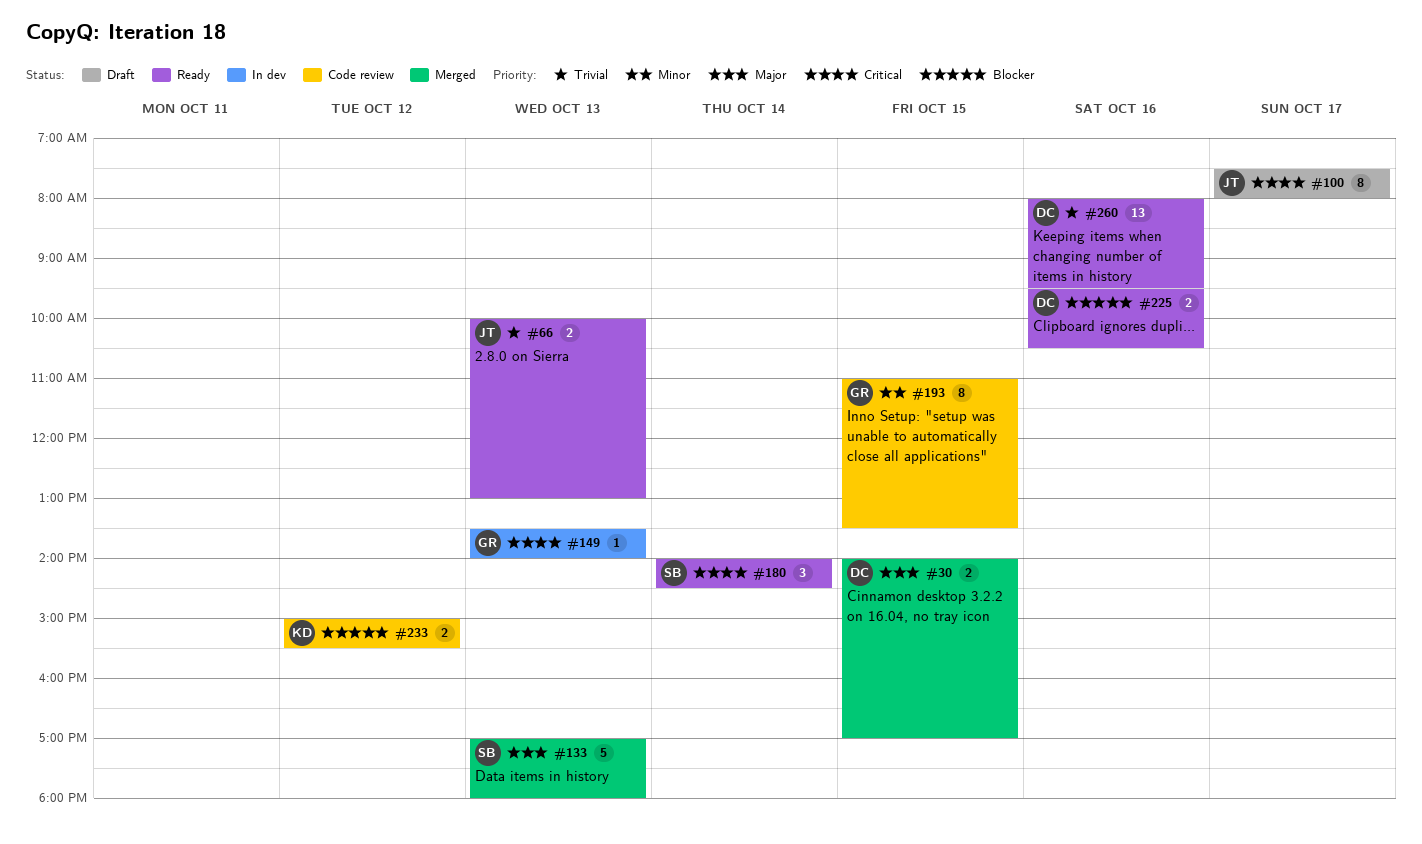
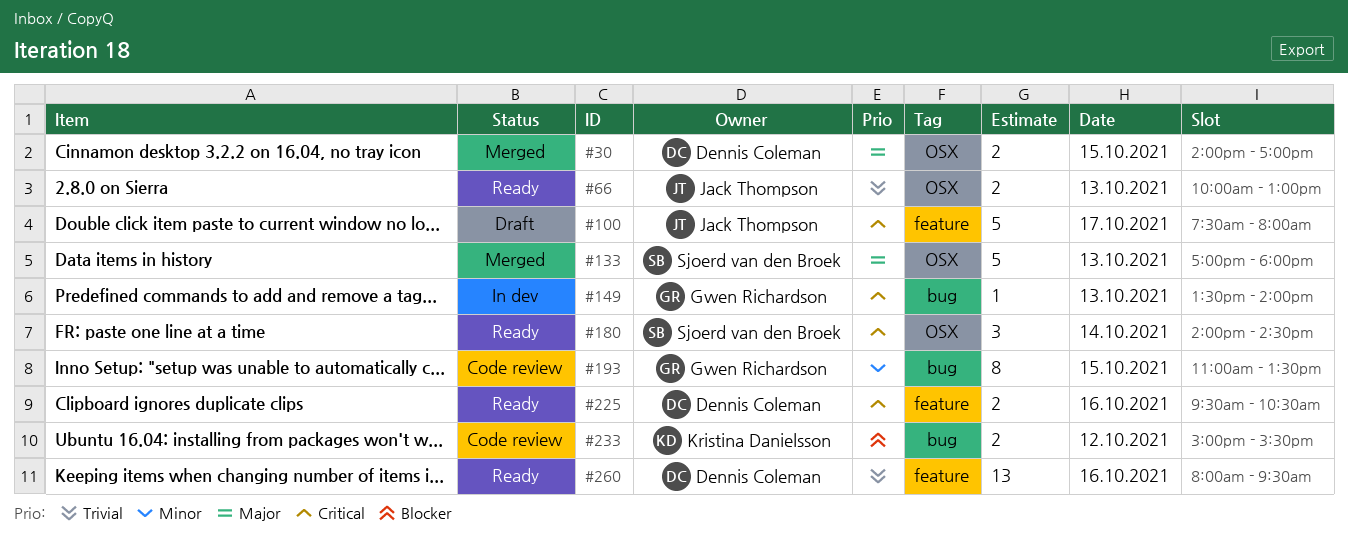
#100, estimate: 8 -> 5
#225, priority: Blocker -> Critical

